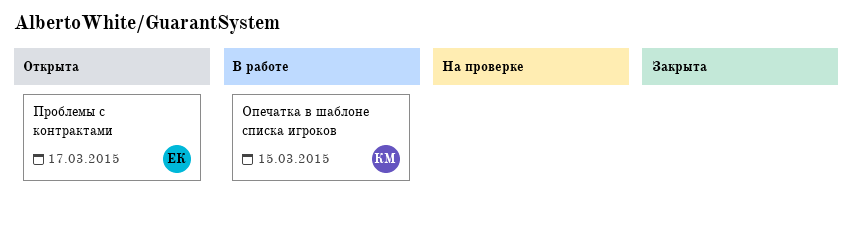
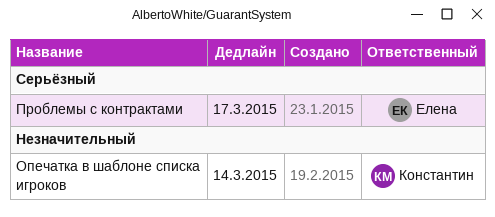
Опечатка в шаблоне списка игроков, due: Mar 15 -> Mar 14

